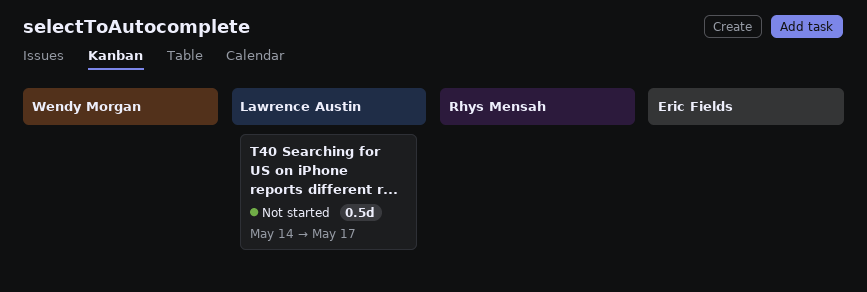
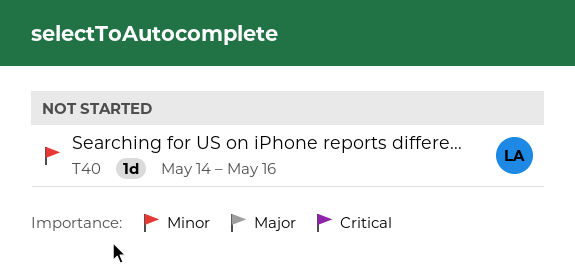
T40, estimate: 0.5d -> 1d
T40, due: May 17 -> May 16

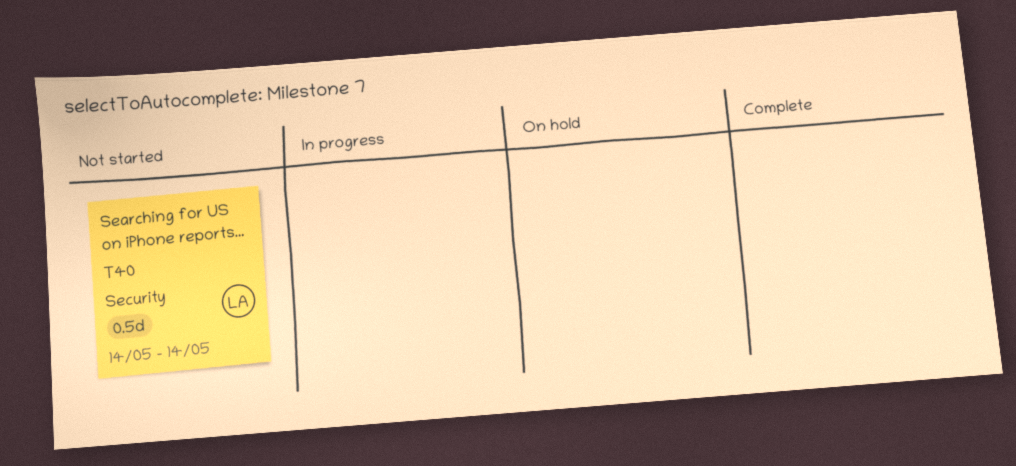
T40, estimate: 1d -> 0.5d
T40, due: May 16 -> May 14

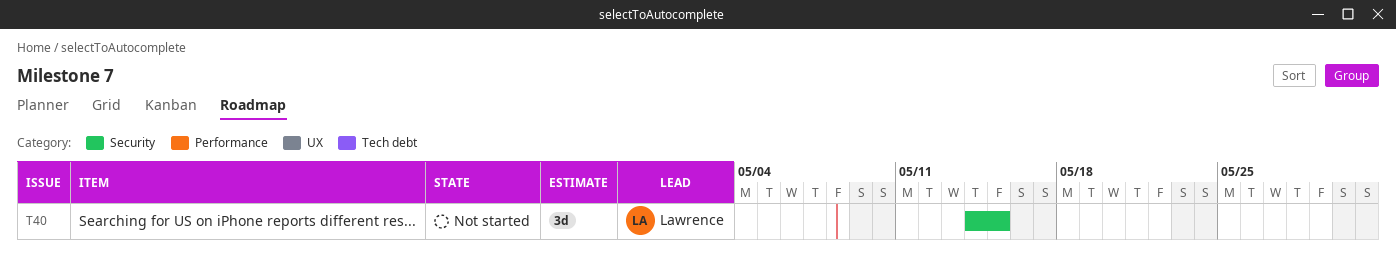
T40, estimate: 0.5d -> 3d
T40, due: May 14 -> May 15

